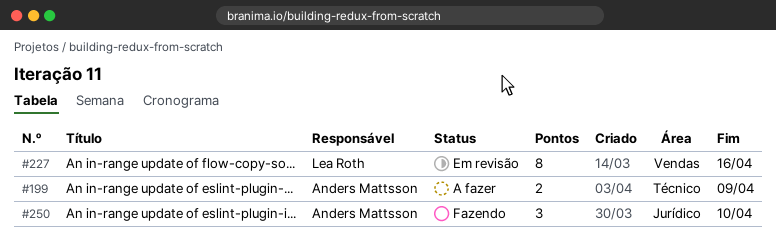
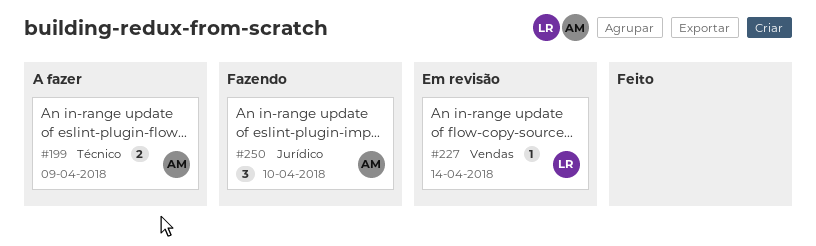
#227, estimate: 8 -> 1
#227, due: Apr 16 -> Apr 14

